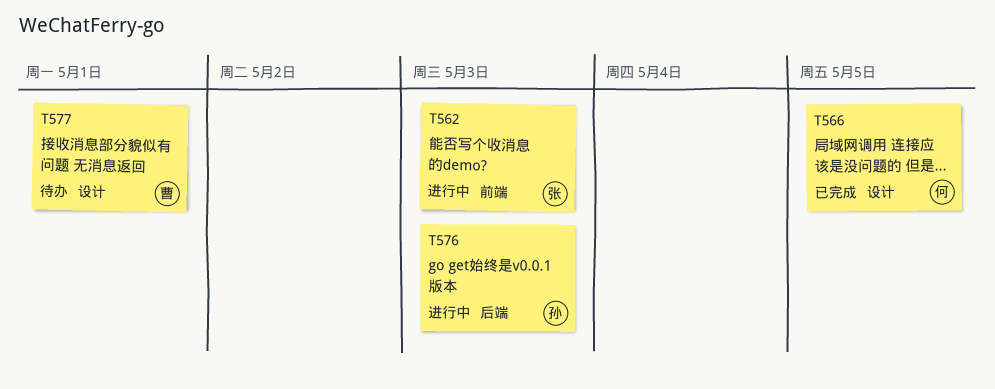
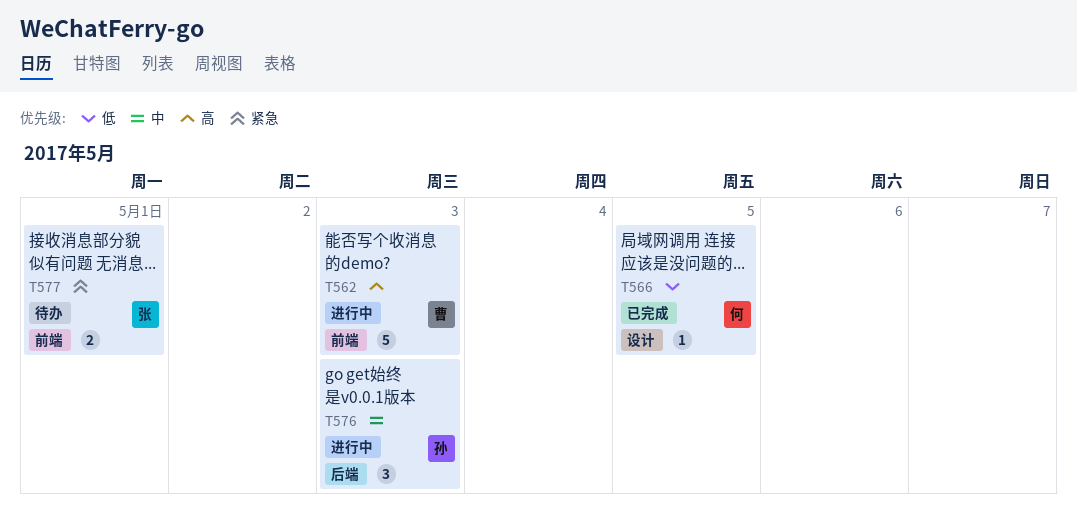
T562, owner: 张 -> 曹
T577, owner: 曹 -> 张
T577, label: 设计 -> 前端

